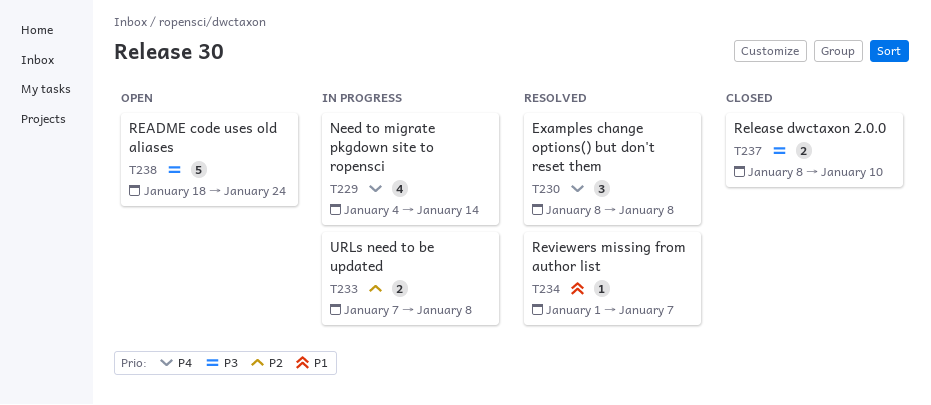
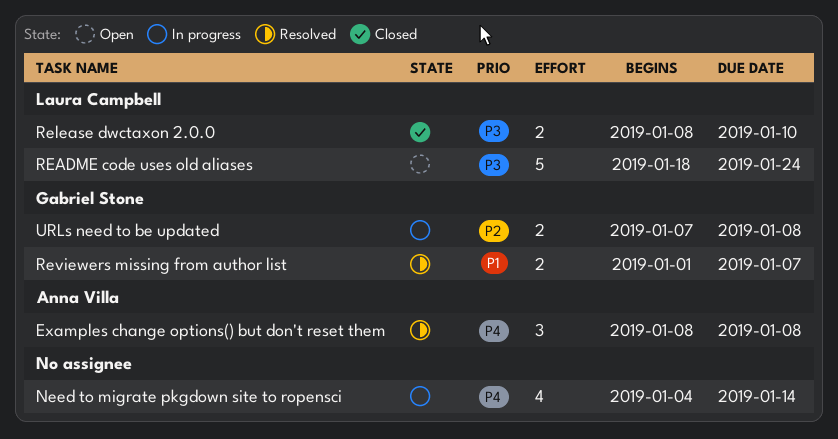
Reviewers missing from author list, estimate: 1 -> 2

